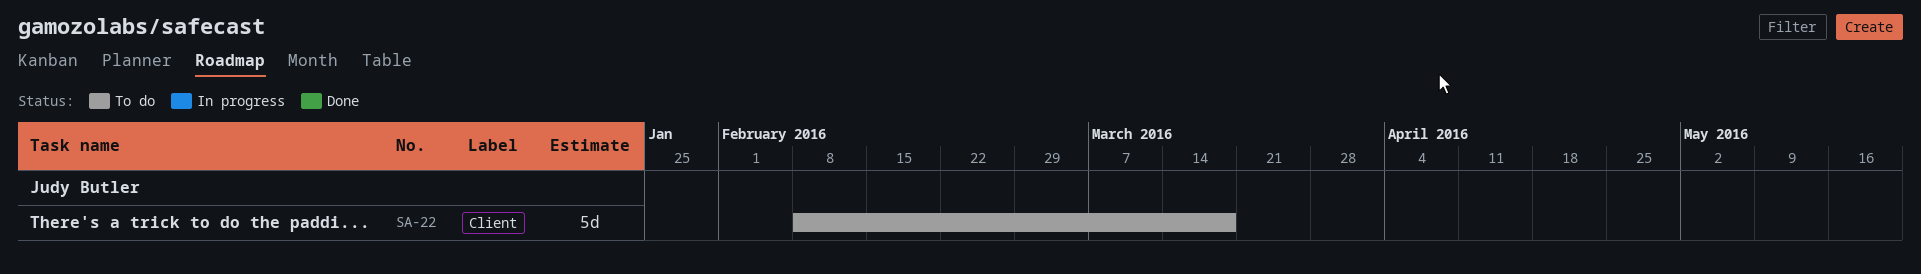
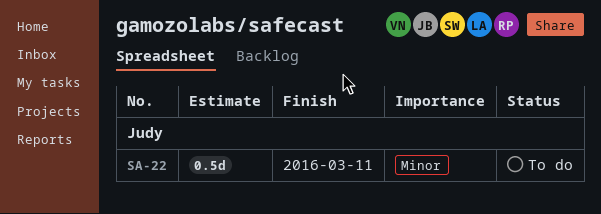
SA-22, estimate: 5d -> 0.5d
SA-22, due: Mar 18 -> Mar 11

